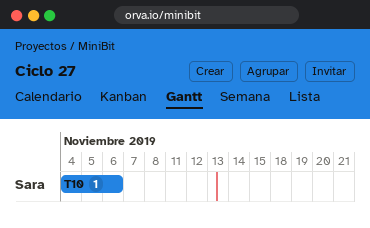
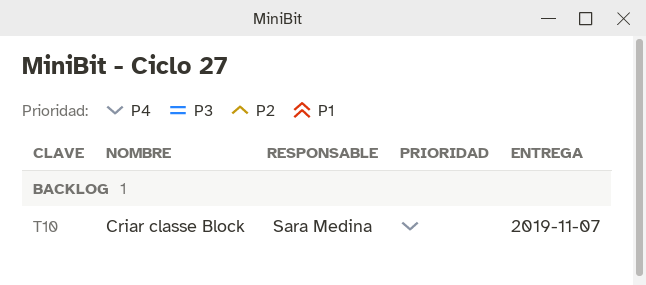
T10, due: Nov 6 -> Nov 7

